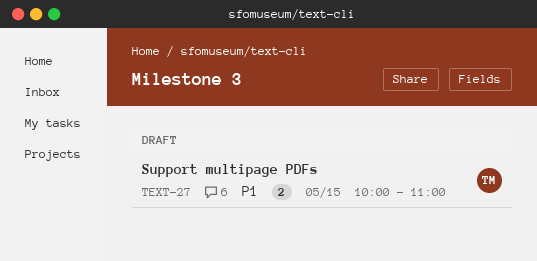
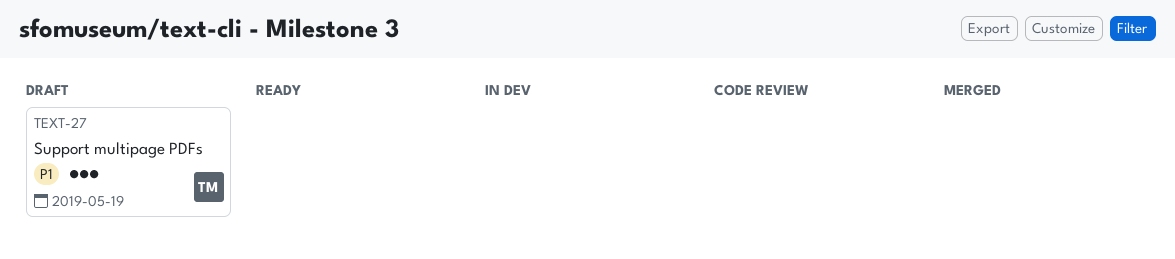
TEXT-27, estimate: 2 -> 3
TEXT-27, day: May 15 -> May 19

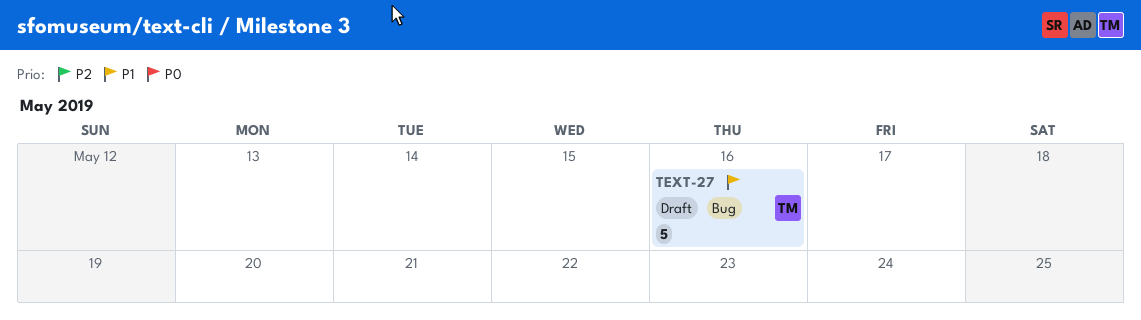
TEXT-27, estimate: 3 -> 5
TEXT-27, day: May 19 -> May 16

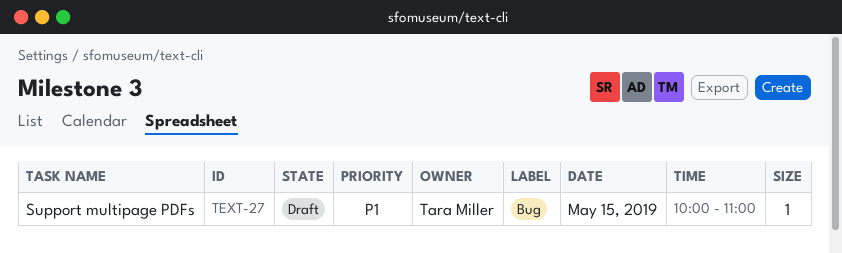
TEXT-27, estimate: 5 -> 1
TEXT-27, day: May 16 -> May 15

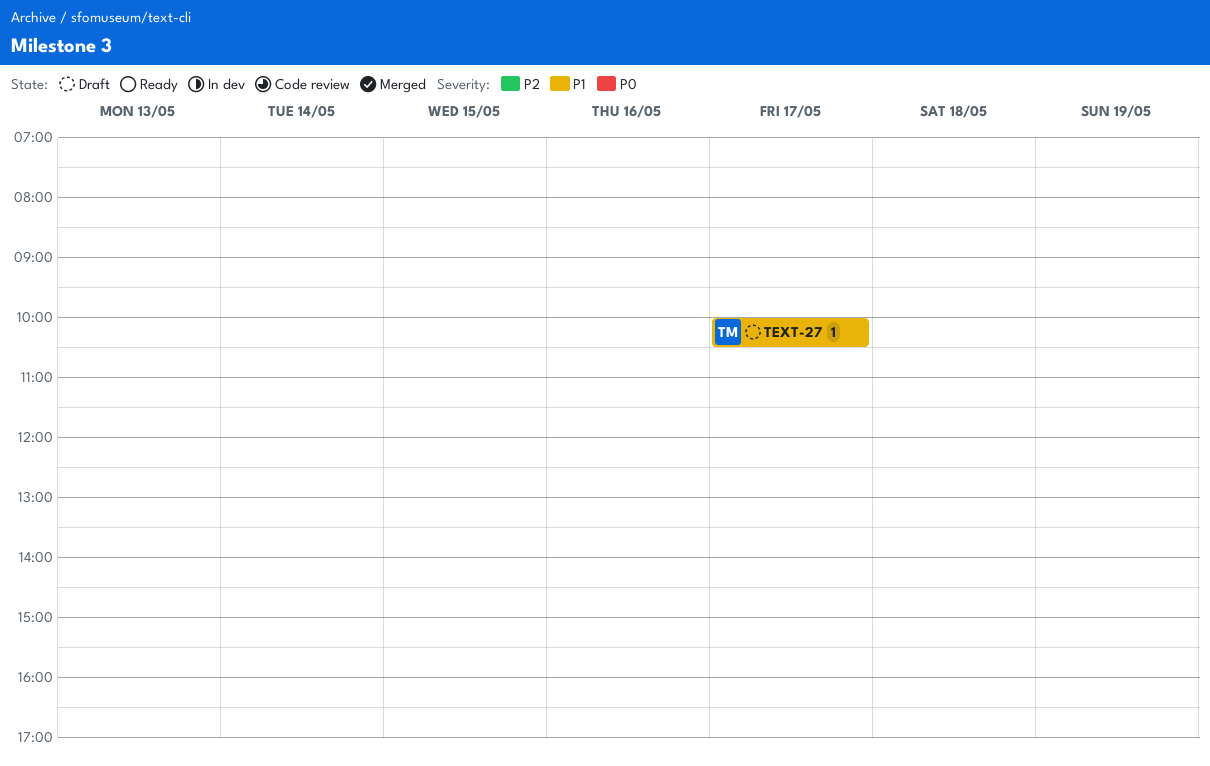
TEXT-27, day: May 15 -> May 17
TEXT-27, ends: 11:00 -> 10:30

